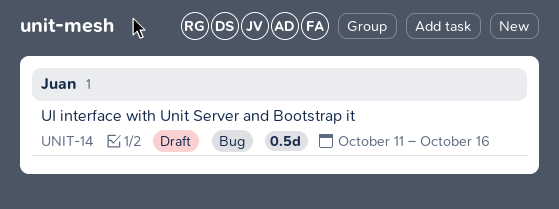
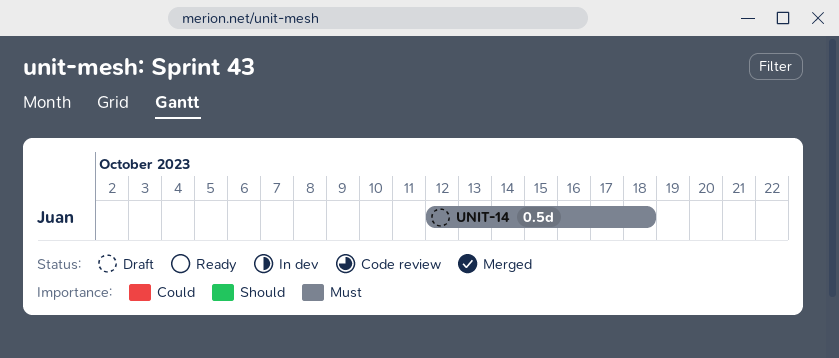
UNIT-14, start: Oct 11 -> Oct 12
UNIT-14, due: Oct 16 -> Oct 18

